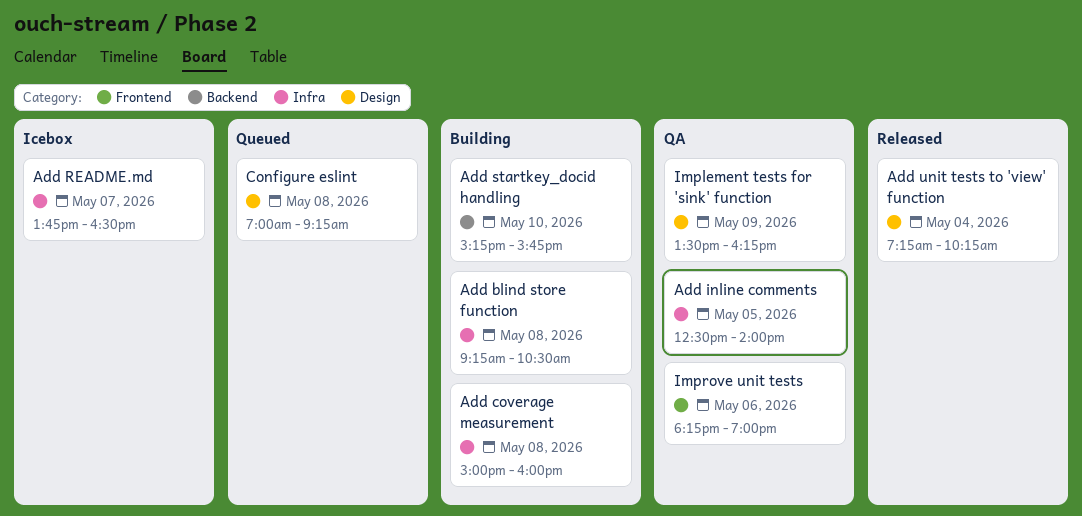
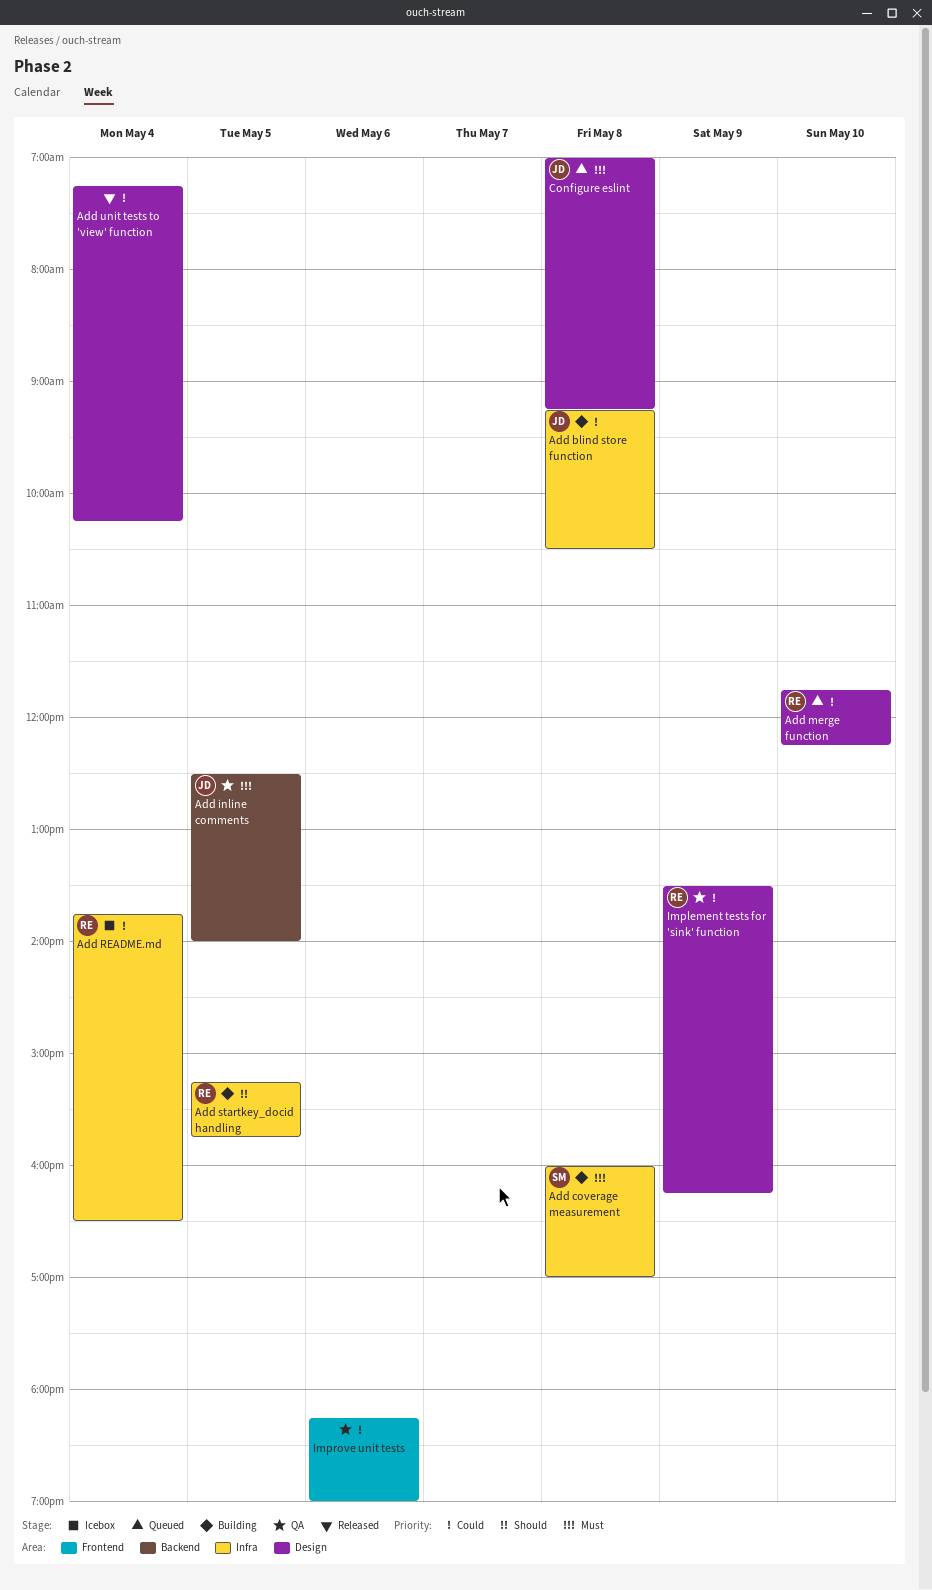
Add coverage measurement, begins: 15:00 -> 16:00
Add coverage measurement, ends: 16:00 -> 17:00
Add inline comments, label: Infra -> Backend
Add merge function: none -> present
Add README.md, day: May 7 -> May 4
Add startkey_docid handling, label: Backend -> Infra
Add startkey_docid handling, day: May 10 -> May 5

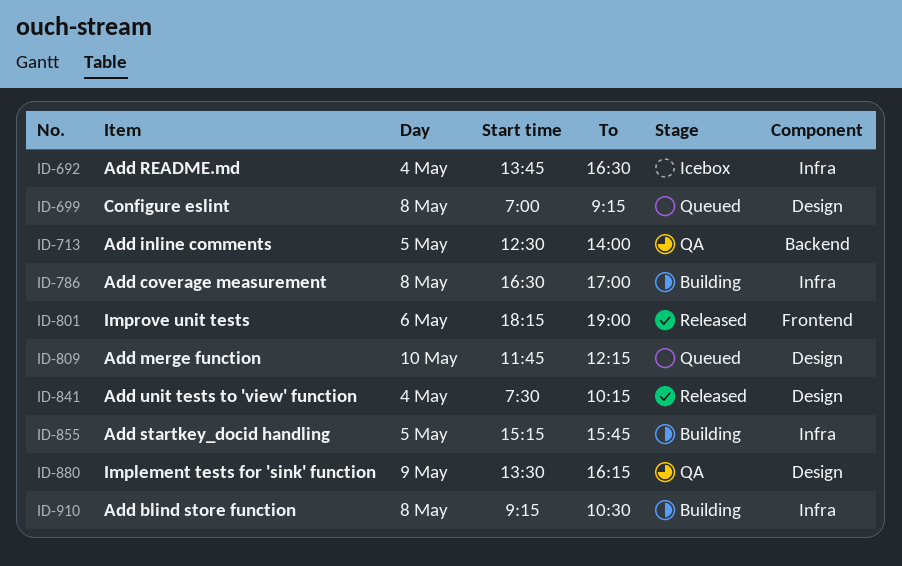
Add coverage measurement, begins: 16:00 -> 16:30
Add unit tests to 'view' function, begins: 07:15 -> 07:30
Improve unit tests, status: QA -> Released

